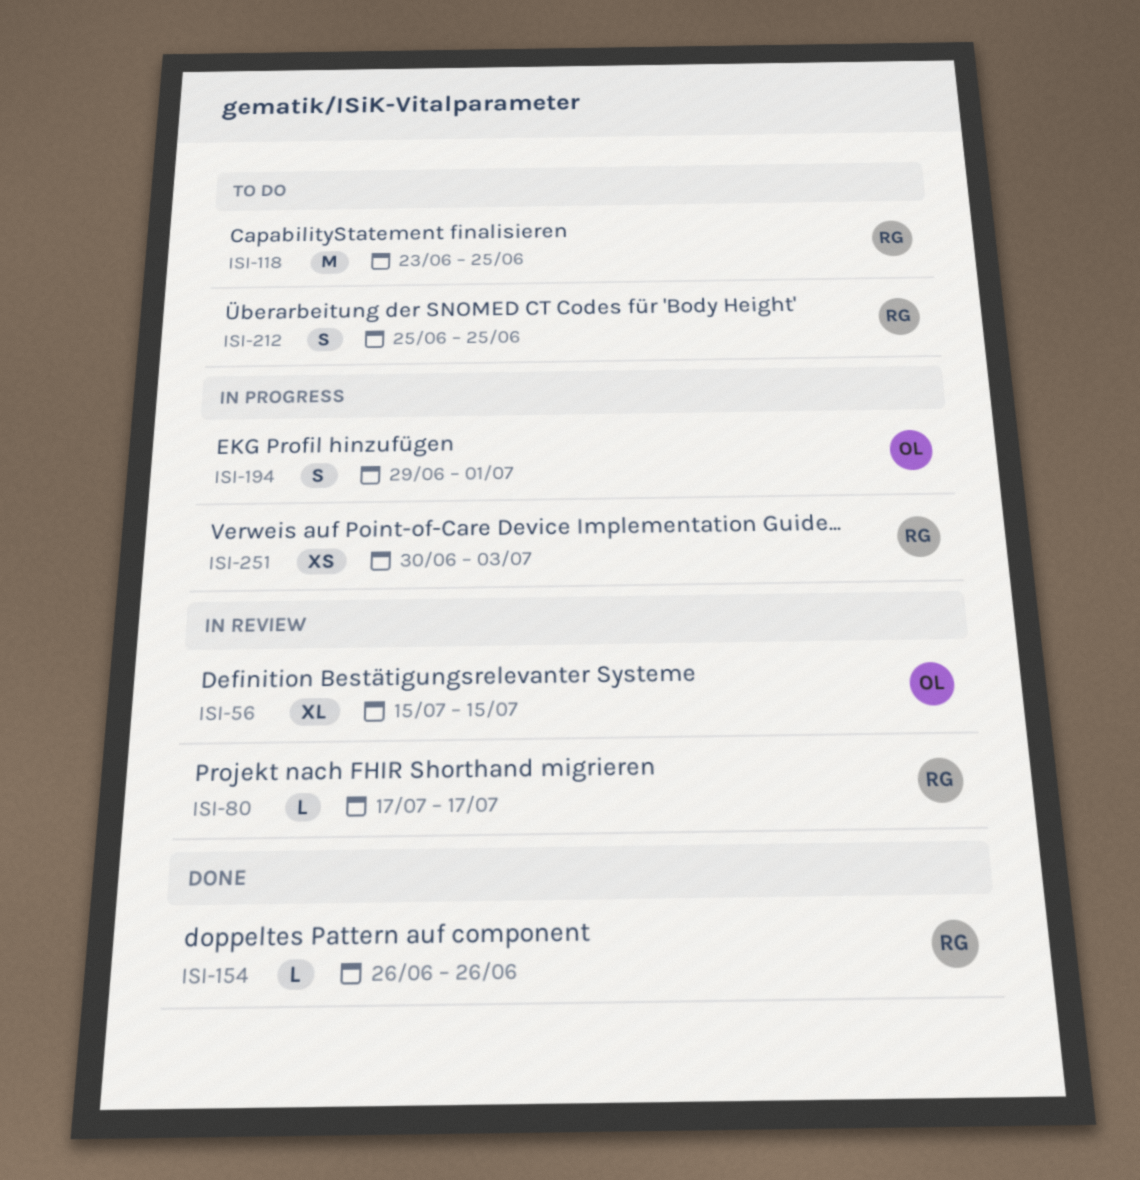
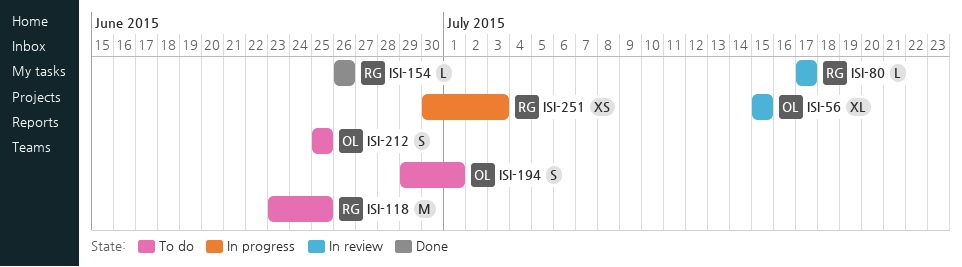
ISI-194, status: In progress -> To do
ISI-212, owner: RG -> OL

